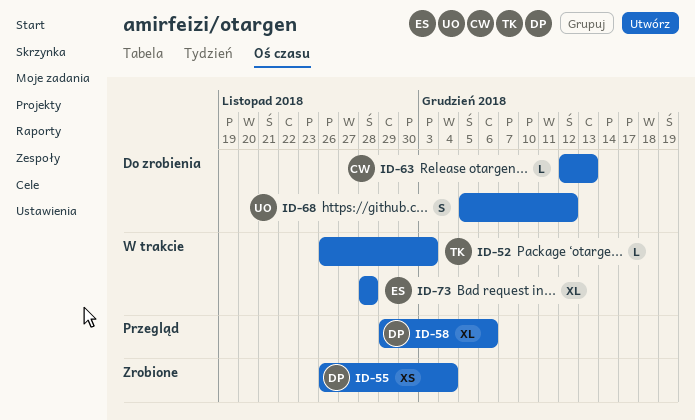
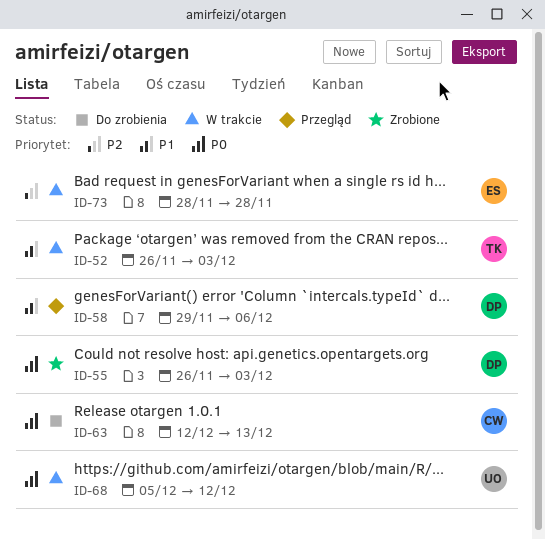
ID-55, due: Dec 4 -> Dec 3
ID-68, status: Do zrobienia -> W trakcie

